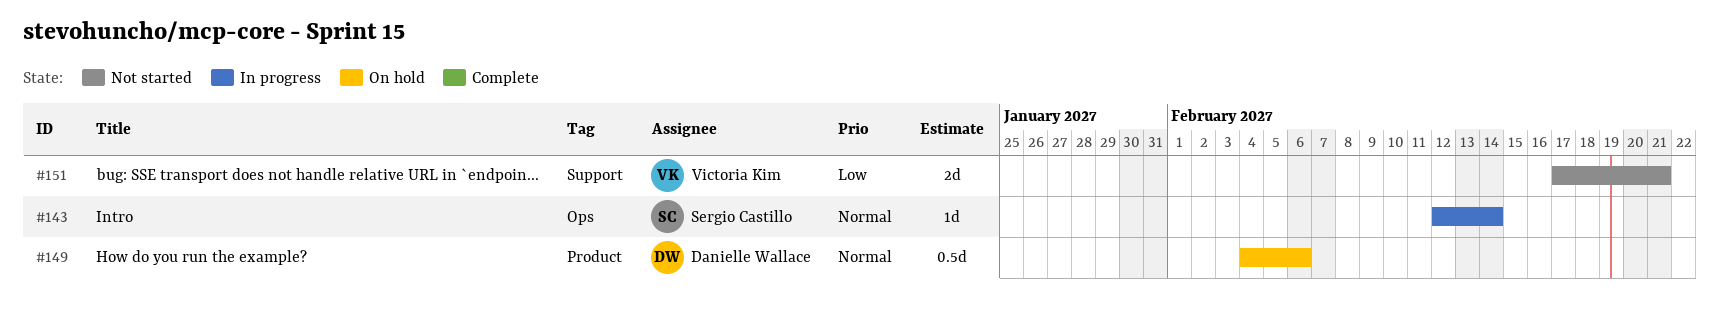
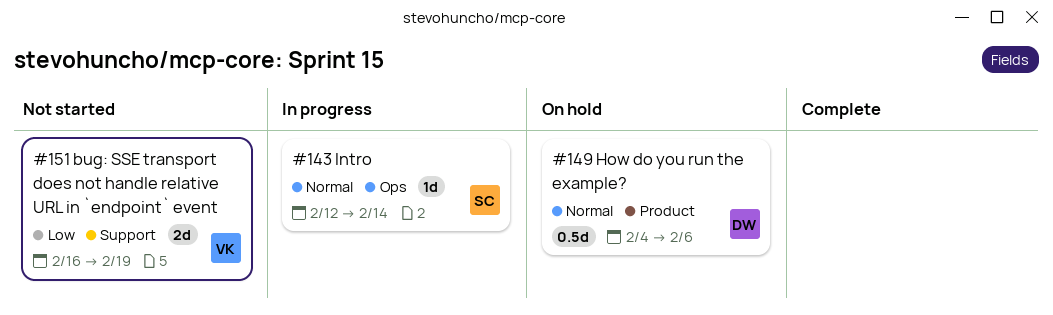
#151, start: Feb 17 -> Feb 16
#151, due: Feb 21 -> Feb 19

